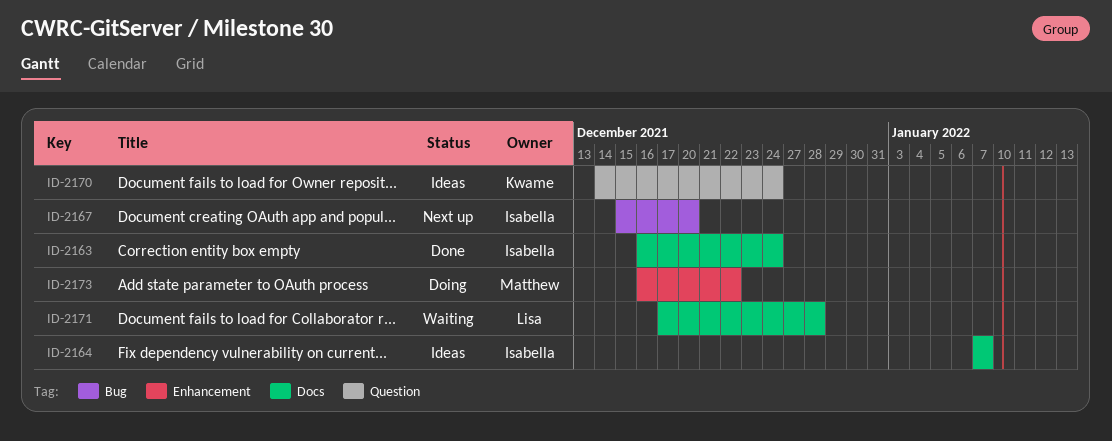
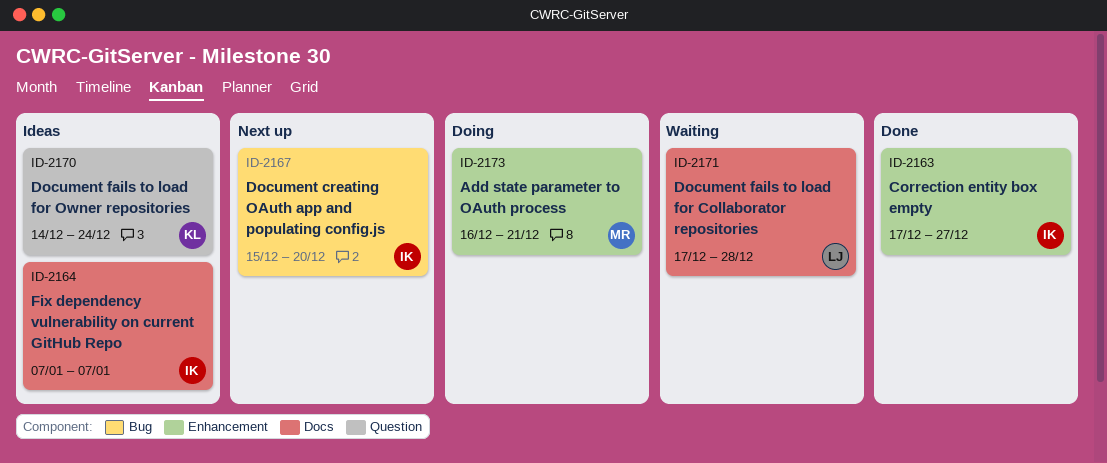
ID-2163, label: Docs -> Enhancement
ID-2163, start: Dec 16 -> Dec 17
ID-2163, due: Dec 24 -> Dec 27
ID-2173, due: Dec 22 -> Dec 21

